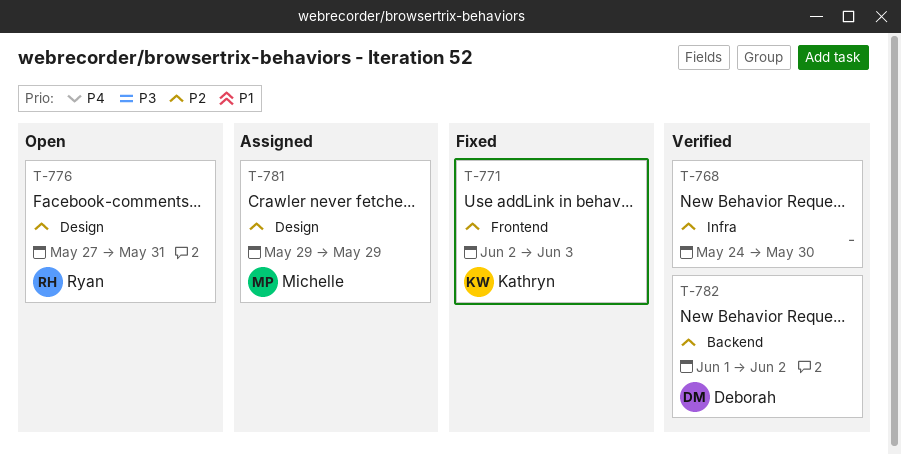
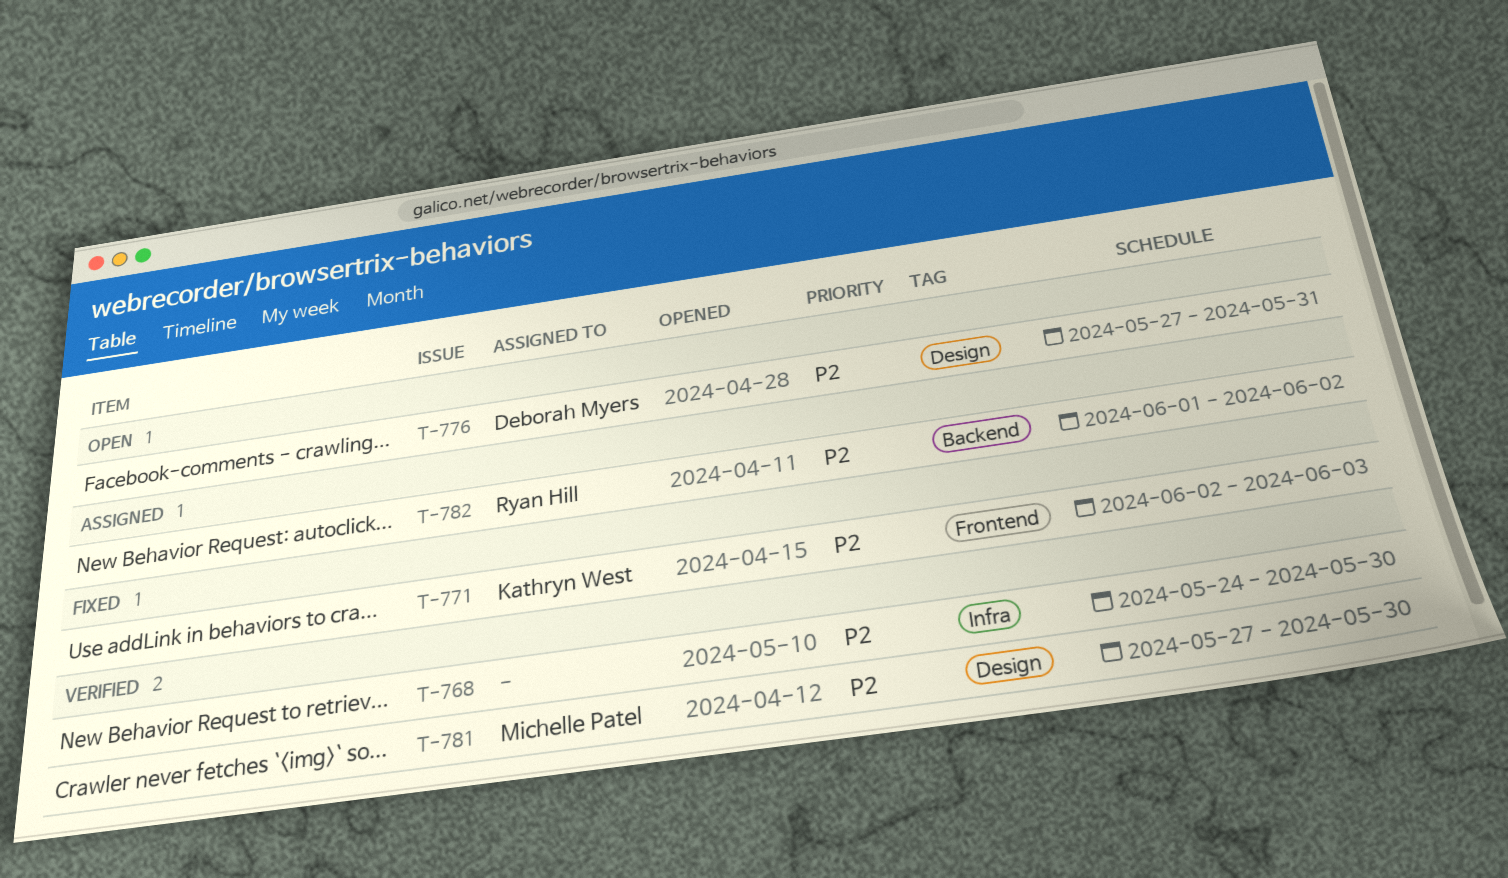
T-776, owner: Ryan Hill -> Deborah Myers
T-781, status: Assigned -> Verified
T-781, start: May 29 -> May 27
T-781, due: May 29 -> May 30
T-782, status: Verified -> Assigned
T-782, owner: Deborah Myers -> Ryan Hill

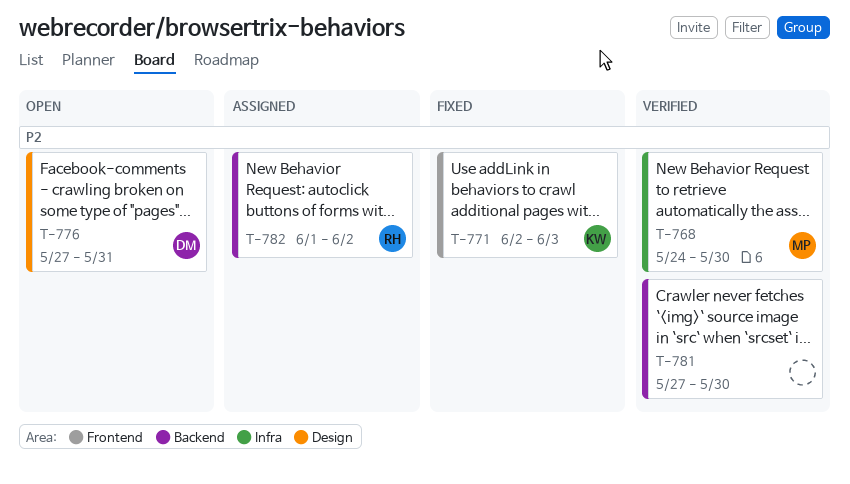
T-768, owner: none -> Michelle Patel
T-781, owner: Michelle Patel -> none
T-781, label: Design -> Backend

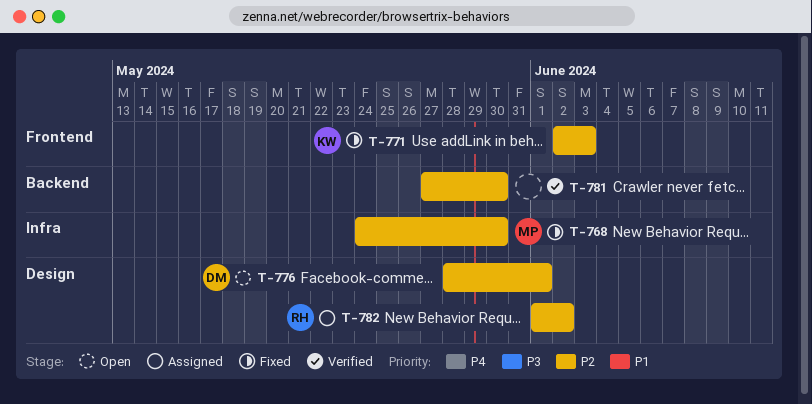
T-768, status: Verified -> Fixed
T-776, start: May 27 -> May 28
T-776, due: May 31 -> Jun 1
T-782, label: Backend -> Design

